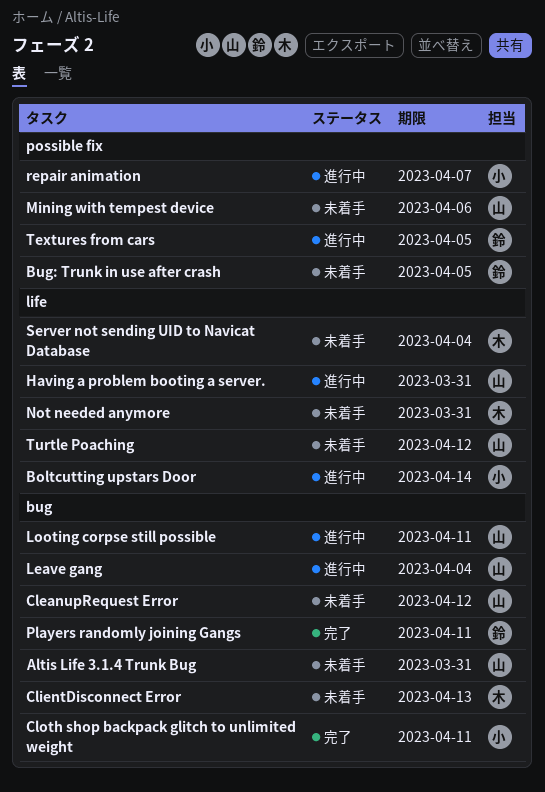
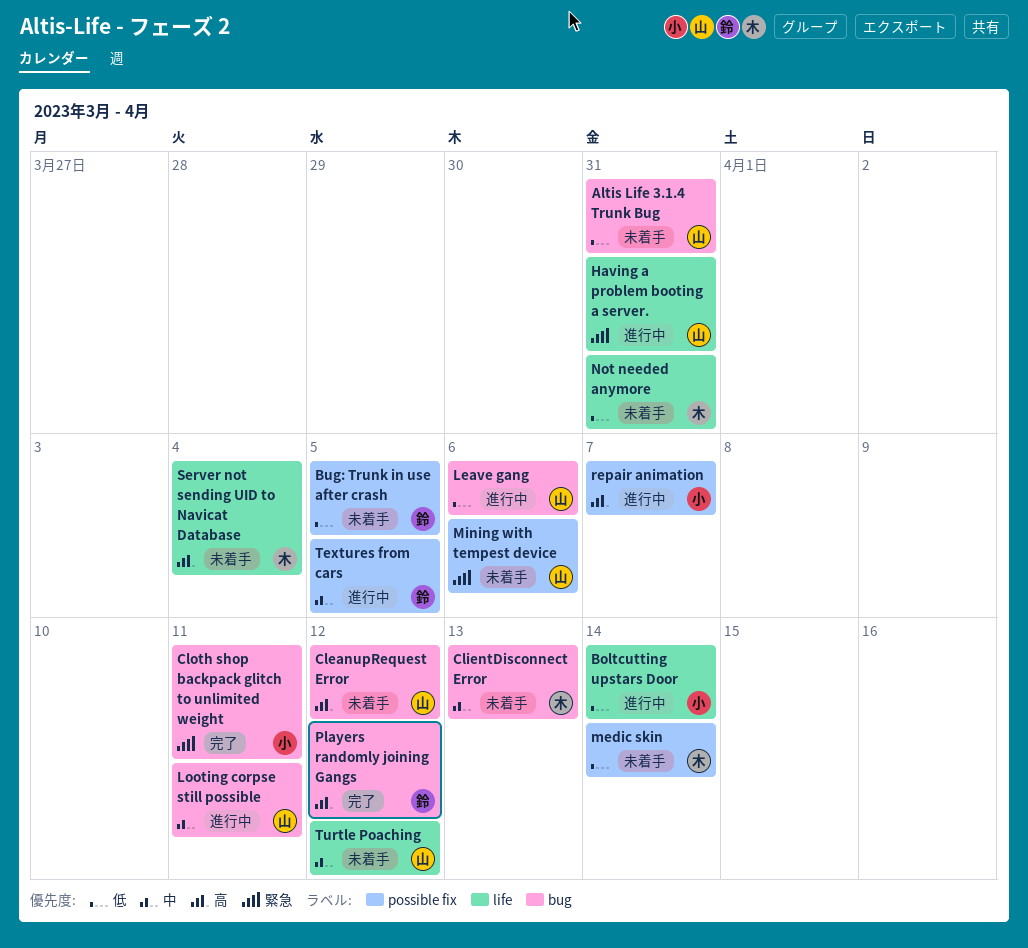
Leave gang, due: Apr 4 -> Apr 6
medic skin: none -> present
Players randomly joining Gangs, due: Apr 11 -> Apr 12

